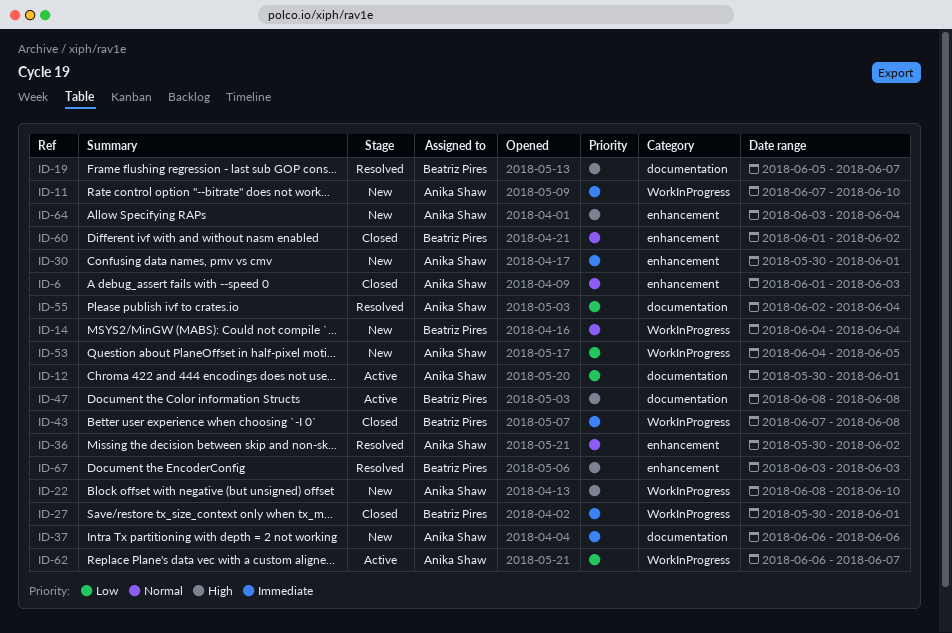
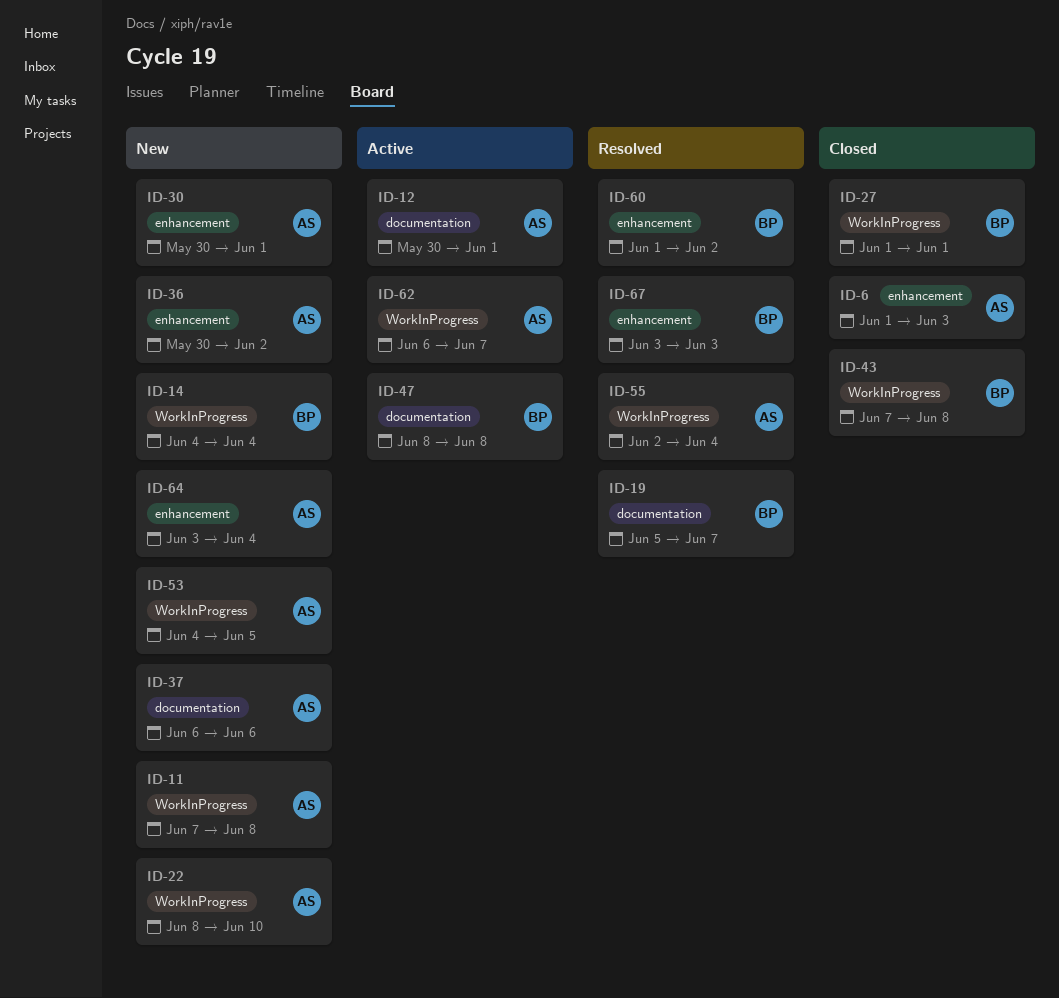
ID-11, due: Jun 10 -> Jun 8
ID-27, start: May 30 -> Jun 1
ID-36, status: Resolved -> New
ID-55, label: documentation -> WorkInProgress
ID-60, status: Closed -> Resolved

